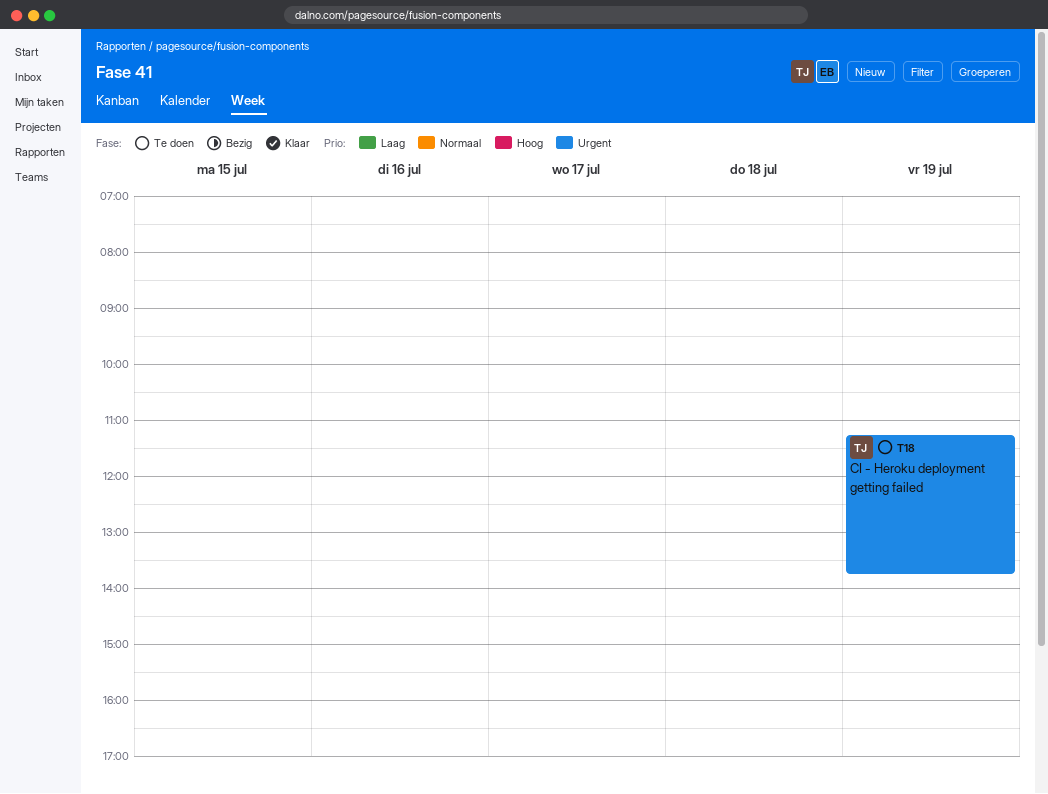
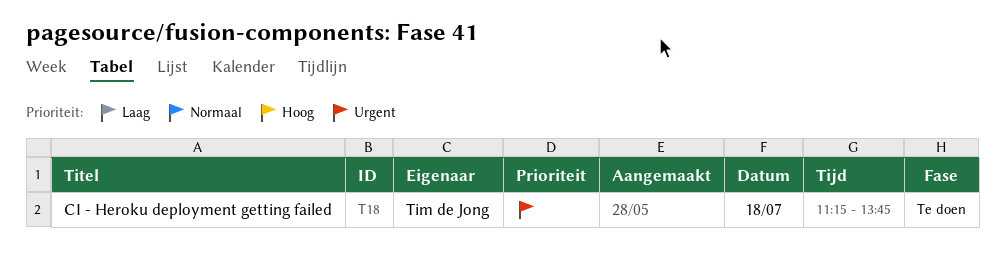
T18, day: Jul 19 -> Jul 18

